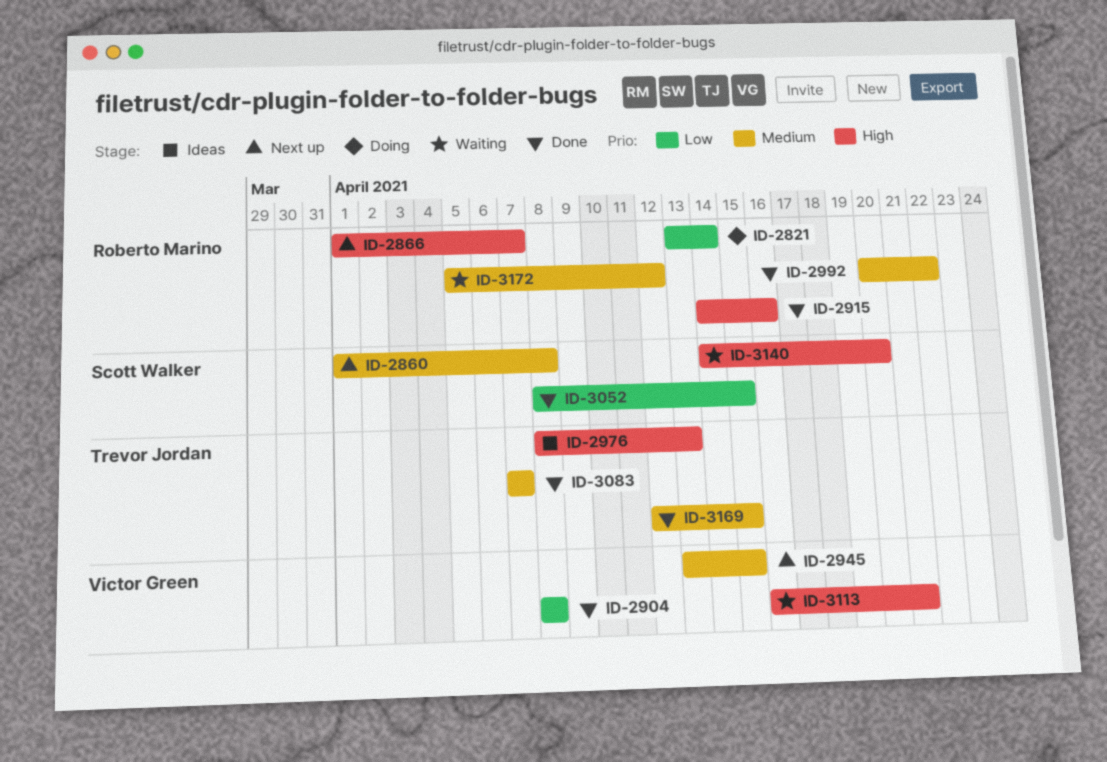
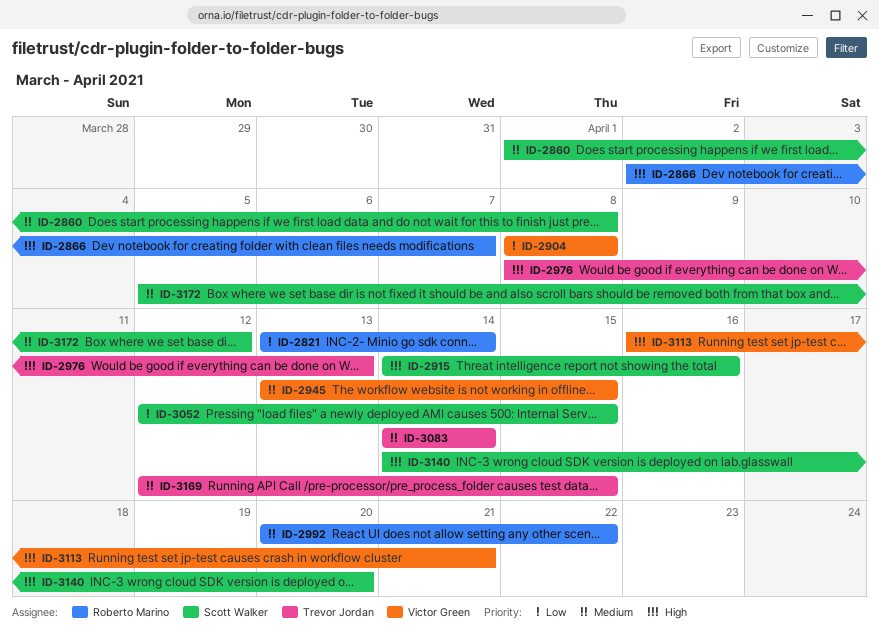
ID-2866, start: Apr 1 -> Apr 2
ID-2915, owner: Roberto Marino -> Scott Walker
ID-3052, start: Apr 8 -> Apr 12
ID-3083, start: Apr 7 -> Apr 14
ID-3083, due: Apr 7 -> Apr 14
ID-3172, owner: Roberto Marino -> Scott Walker

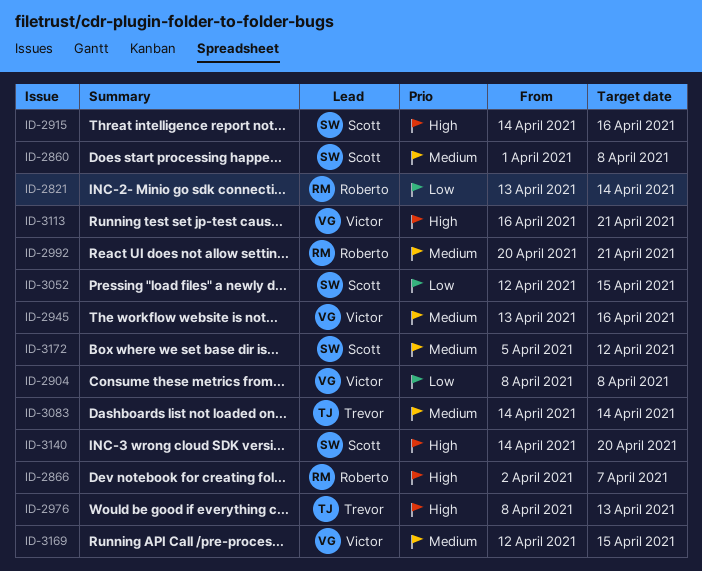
ID-2945, due: Apr 15 -> Apr 16
ID-2992, due: Apr 22 -> Apr 21
ID-3169, owner: Trevor Jordan -> Victor Green

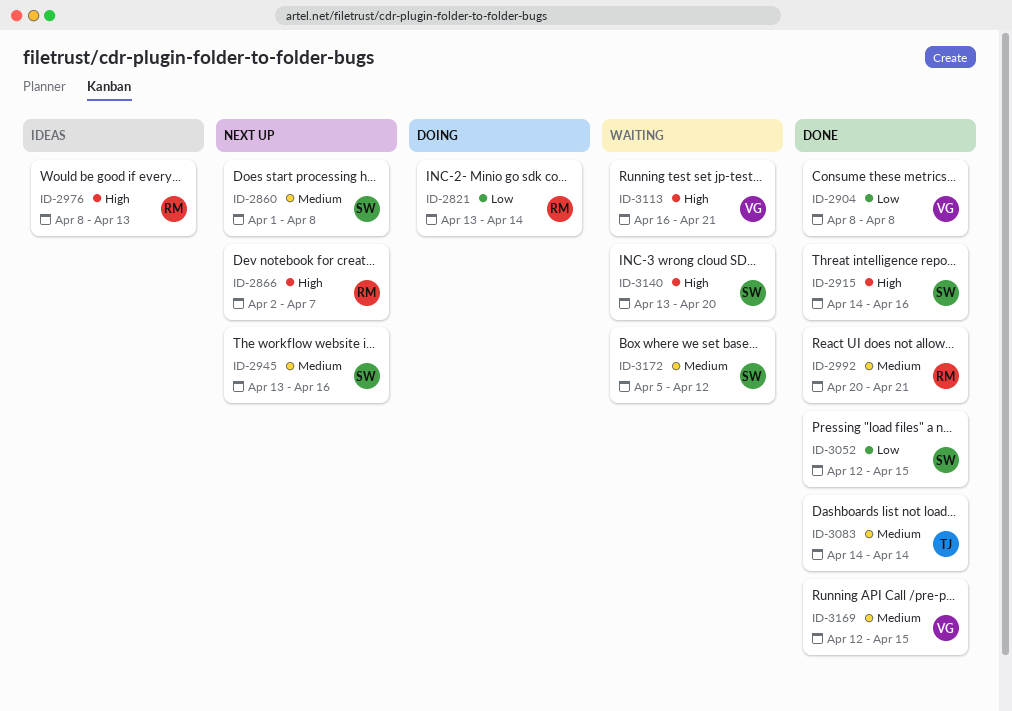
ID-2945, owner: Victor -> Scott
ID-2976, owner: Trevor -> Roberto
ID-3140, start: Apr 14 -> Apr 13

